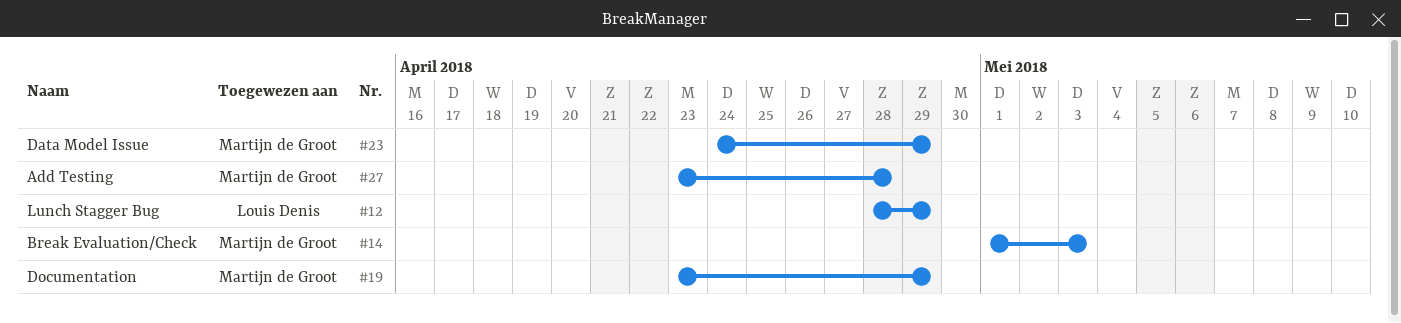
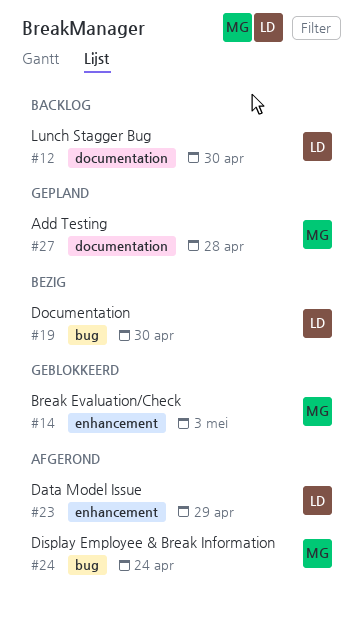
#12, due: Apr 29 -> Apr 30
#19, owner: Martijn de Groot -> Louis Denis
#19, due: Apr 29 -> Apr 30
#23, owner: Martijn de Groot -> Louis Denis
#24: none -> present

